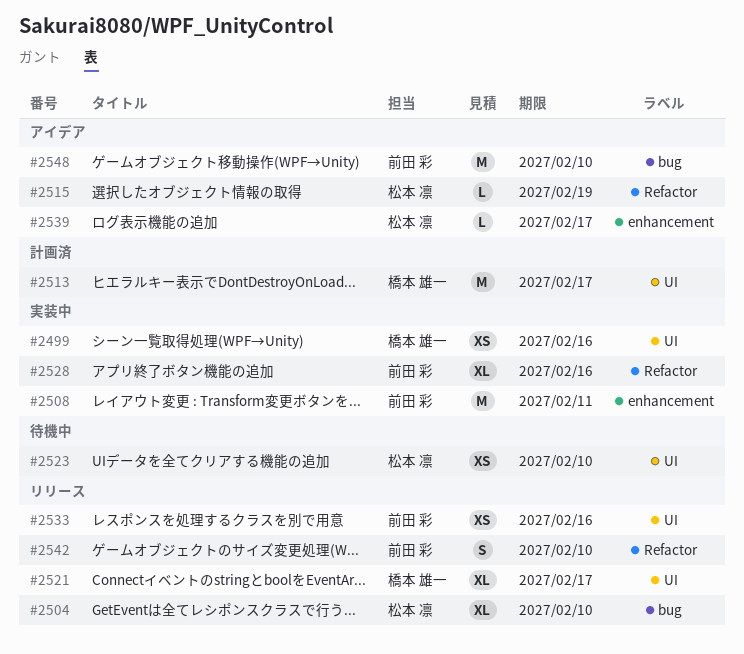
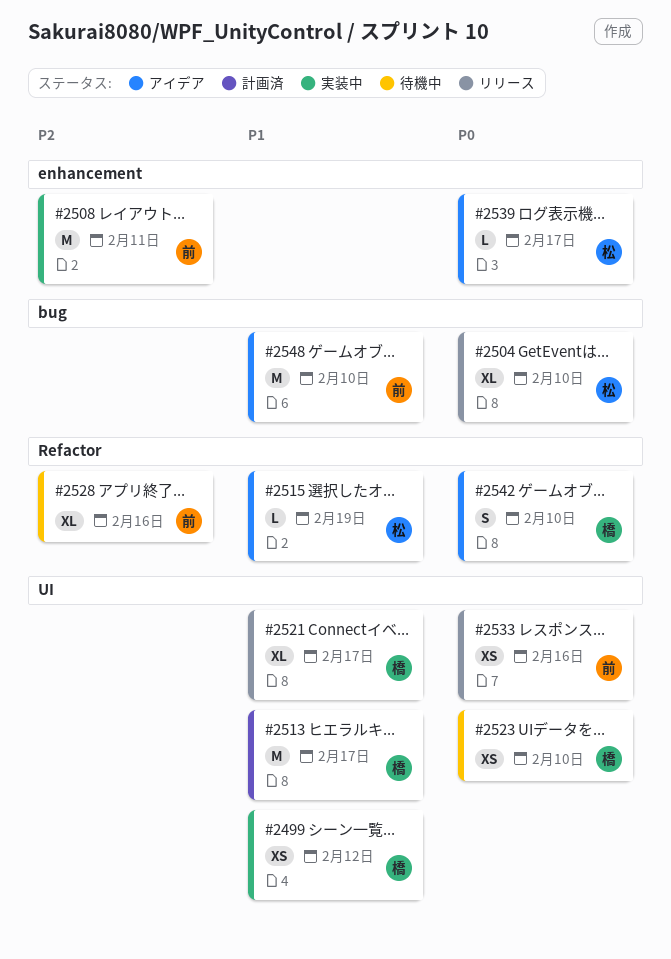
#2499, due: Feb 16 -> Feb 12
#2523, owner: 松本 凛 -> 橋本 雄一
#2528, status: 実装中 -> 待機中
#2542, status: リリース -> アイデア
#2542, owner: 前田 彩 -> 橋本 雄一

